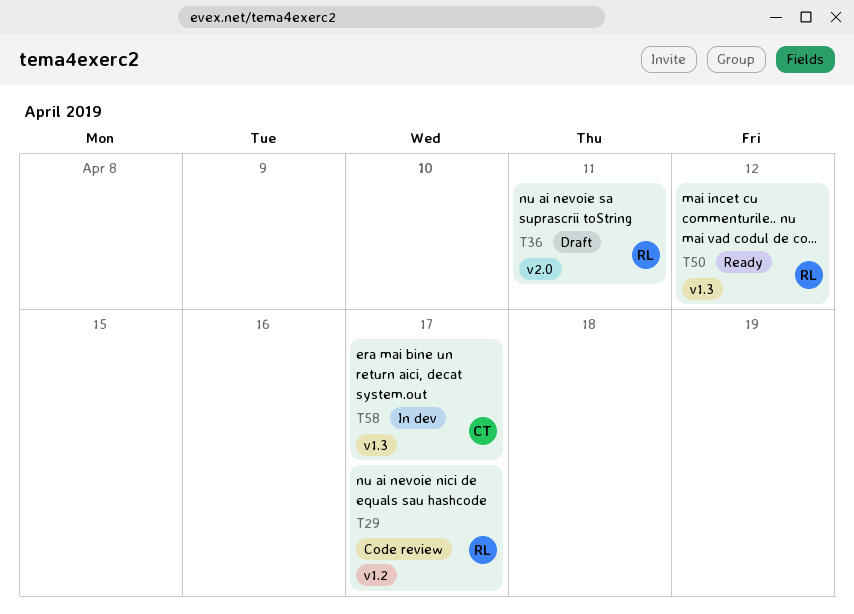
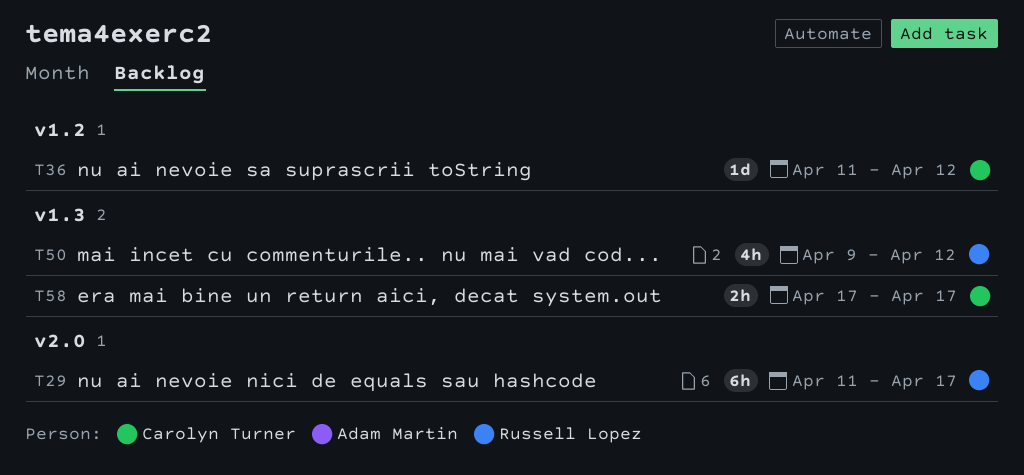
T29, label: v1.2 -> v2.0
T36, owner: Russell Lopez -> Carolyn Turner
T36, label: v2.0 -> v1.2
T36, due: Apr 11 -> Apr 12

